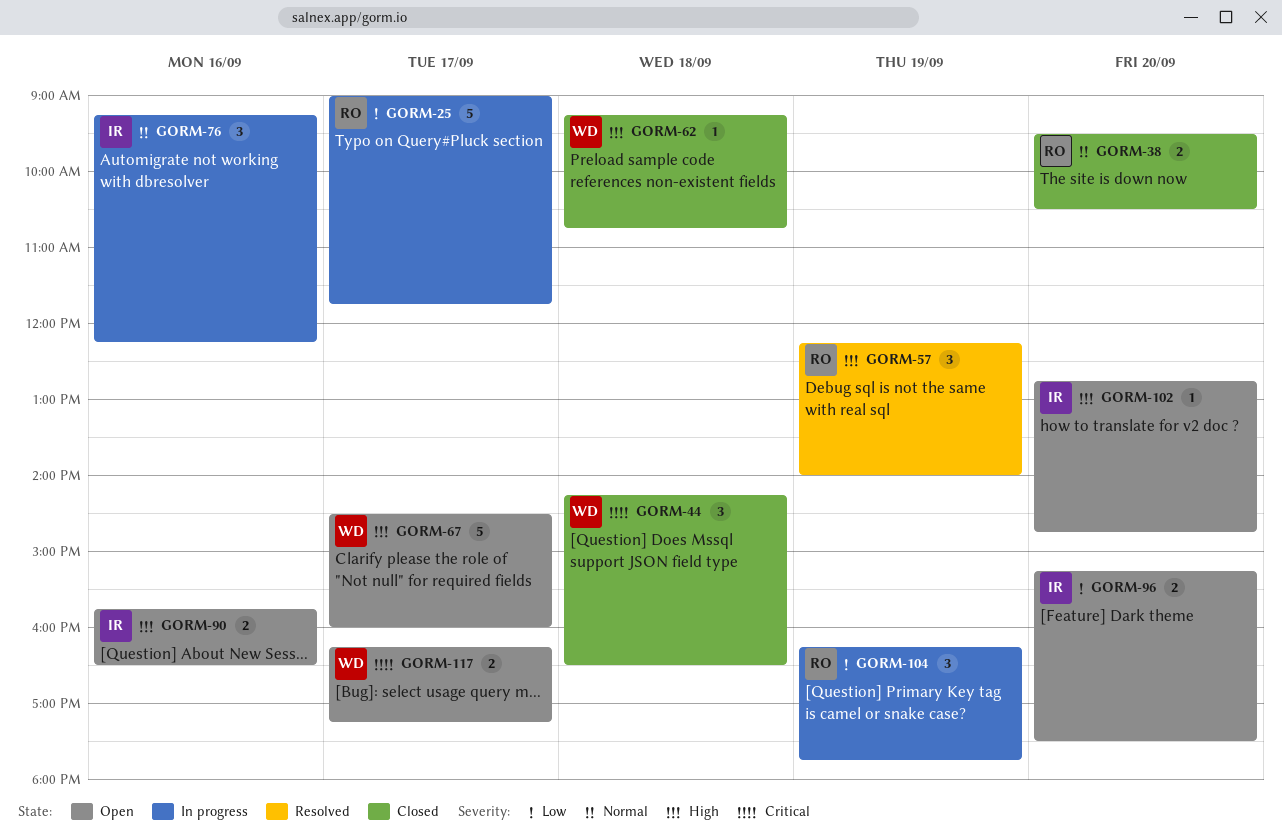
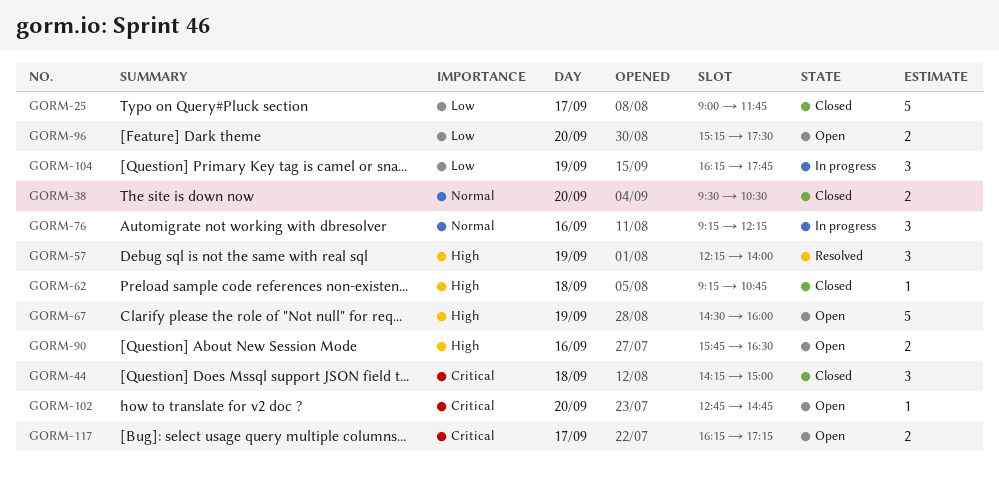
GORM-25, status: In progress -> Closed
GORM-44, ends: 16:30 -> 15:00
GORM-67, day: Sep 17 -> Sep 19
GORM-102, priority: High -> Critical

